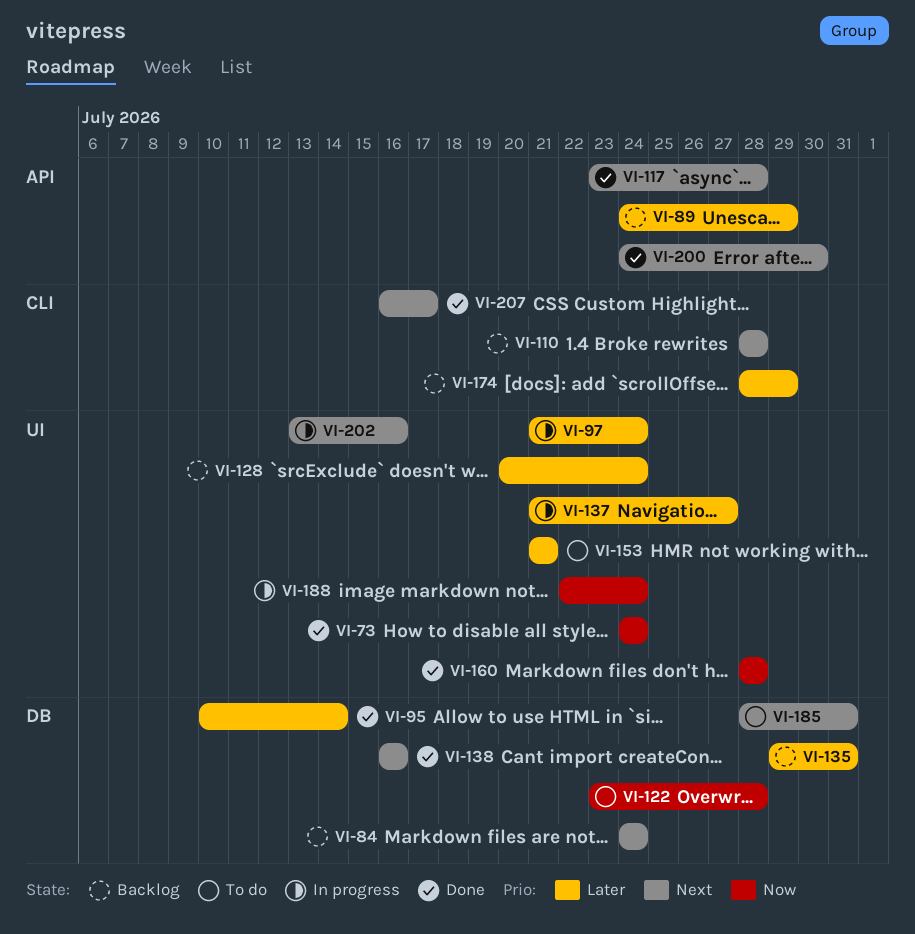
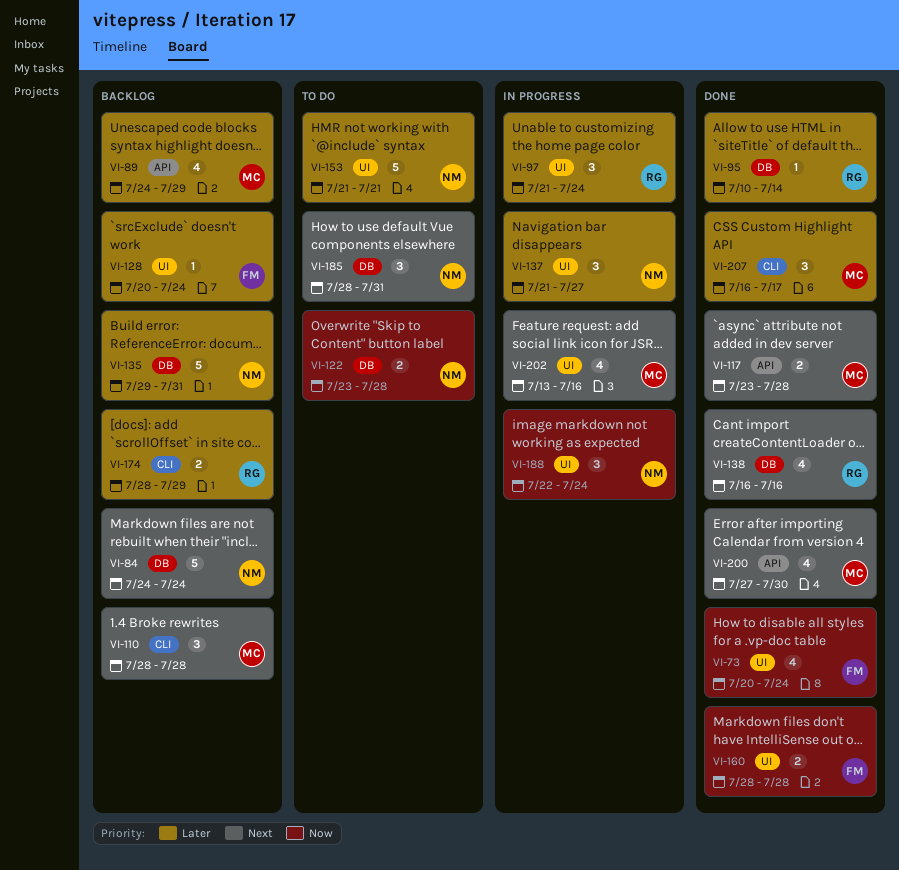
VI-73, start: Jul 24 -> Jul 20
VI-200, start: Jul 24 -> Jul 27
VI-207, priority: Next -> Later

